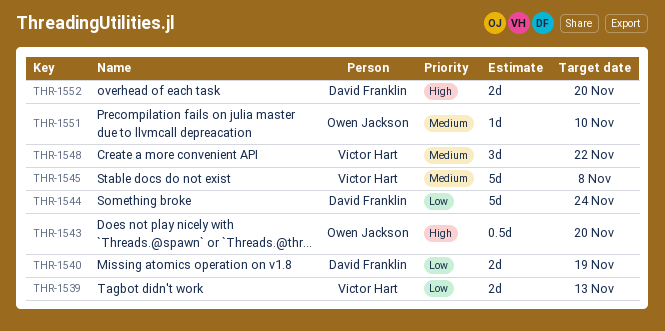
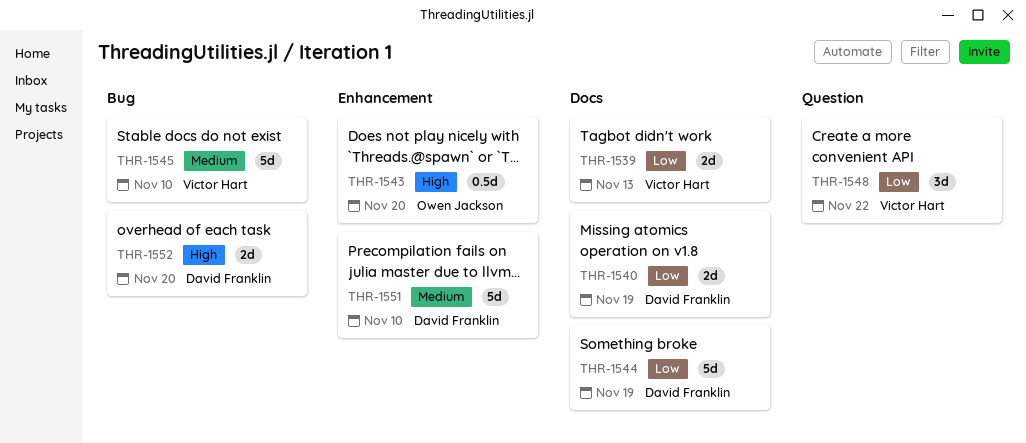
THR-1544, due: Nov 24 -> Nov 19
THR-1545, due: Nov 8 -> Nov 10
THR-1548, priority: Medium -> Low
THR-1551, owner: Owen Jackson -> David Franklin
THR-1551, estimate: 1d -> 5d

